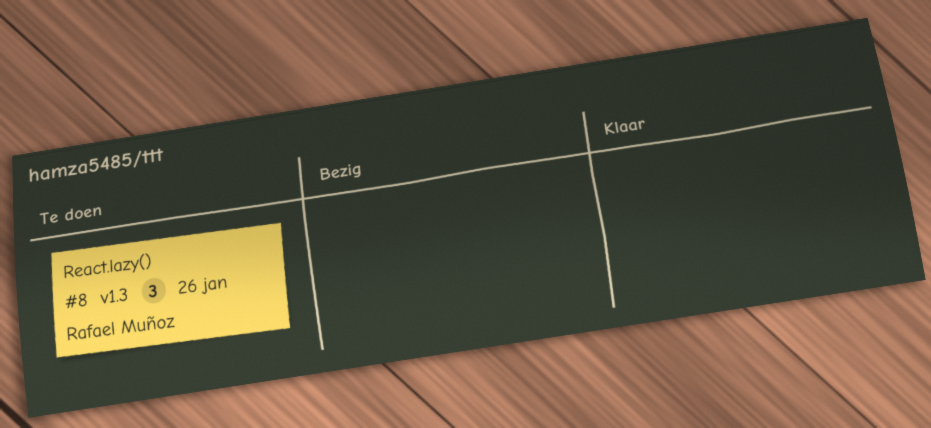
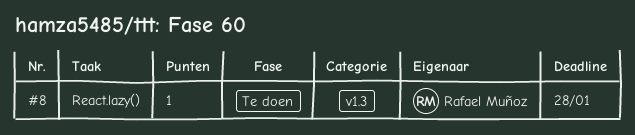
#8, estimate: 3 -> 1
#8, due: Jan 26 -> Jan 28

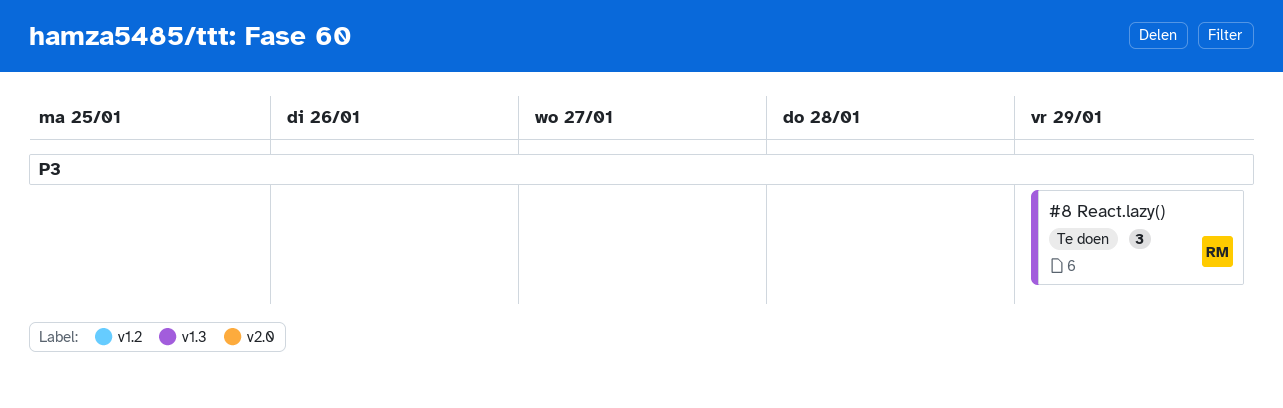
#8, estimate: 1 -> 3
#8, due: Jan 28 -> Jan 29

